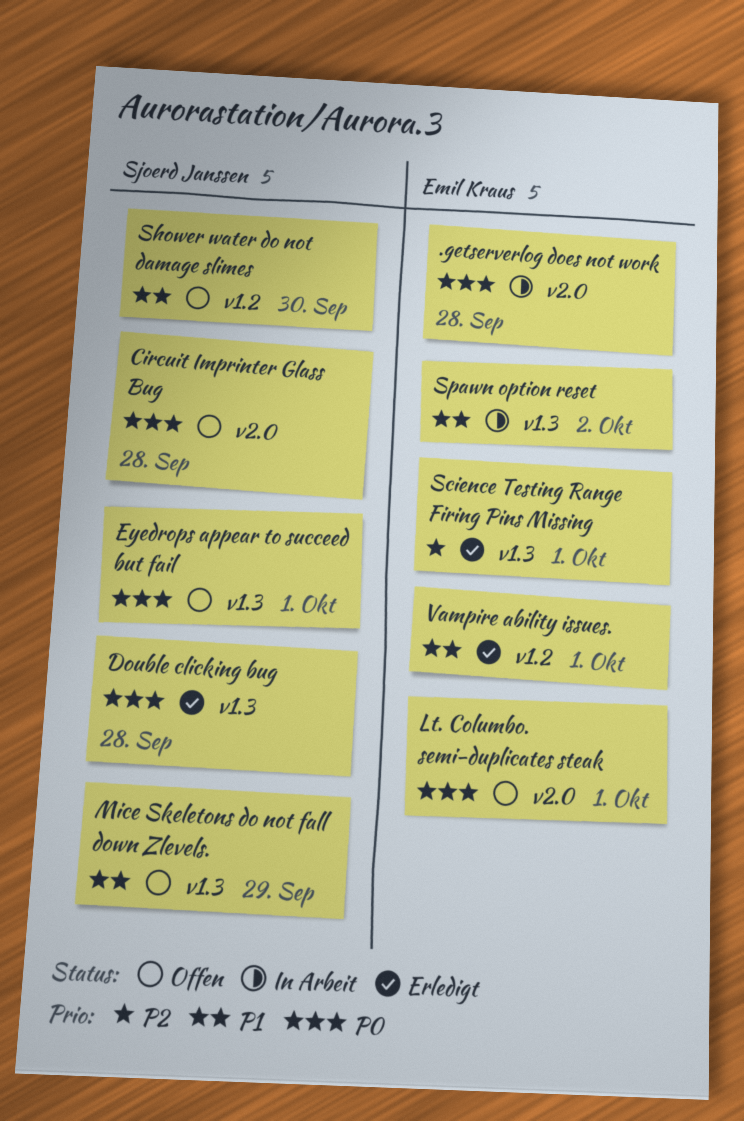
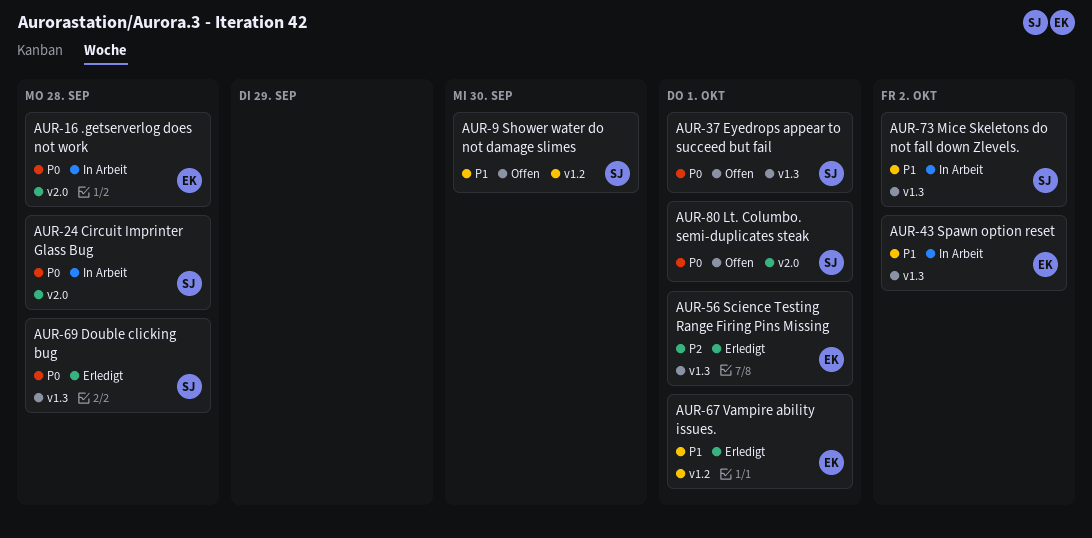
Circuit Imprinter Glass Bug, status: Offen -> In Arbeit
Lt. Columbo. semi-duplicates steak, owner: Emil Kraus -> Sjoerd Janssen
Mice Skeletons do not fall down Zlevels., status: Offen -> In Arbeit
Mice Skeletons do not fall down Zlevels., due: Sep 29 -> Oct 2

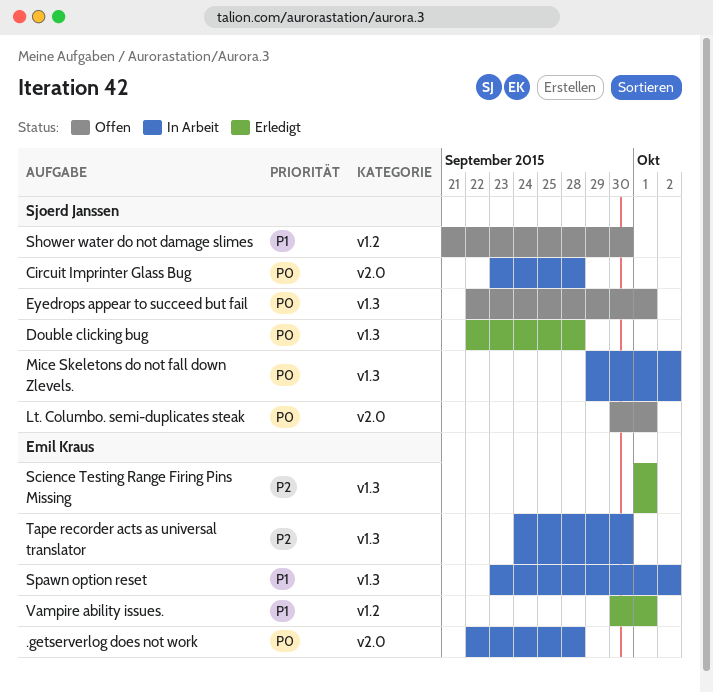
Mice Skeletons do not fall down Zlevels., priority: P1 -> P0
Tape recorder acts as universal translator: none -> present

